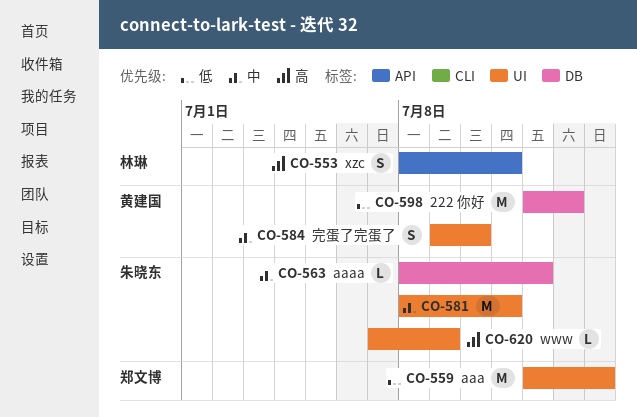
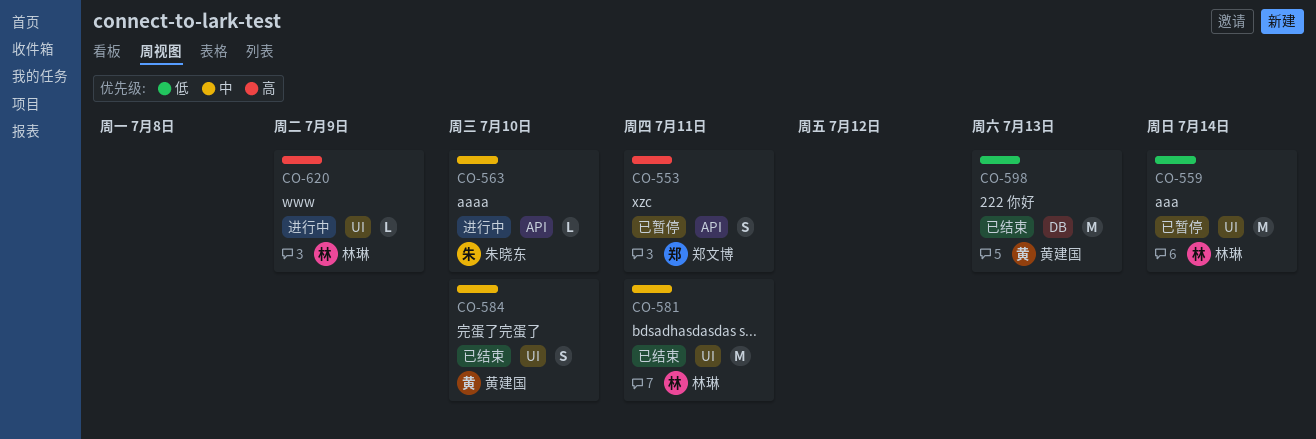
CO-553, owner: 林琳 -> 郑文博
CO-559, owner: 郑文博 -> 林琳
CO-563, label: DB -> API
CO-563, due: Jul 12 -> Jul 10
CO-581, owner: 朱晓东 -> 林琳
CO-620, owner: 朱晓东 -> 林琳

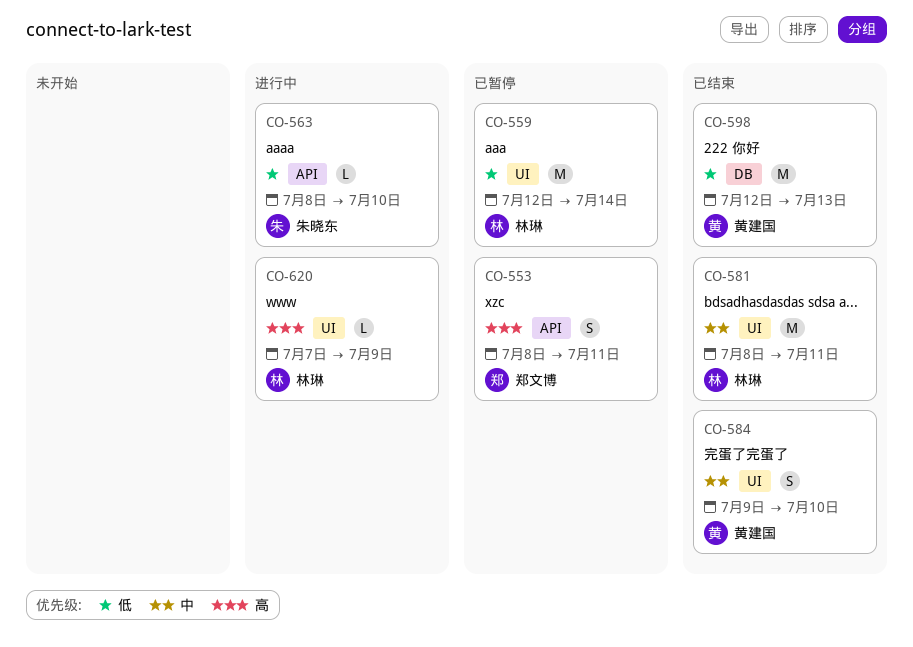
CO-563, priority: 中 -> 低

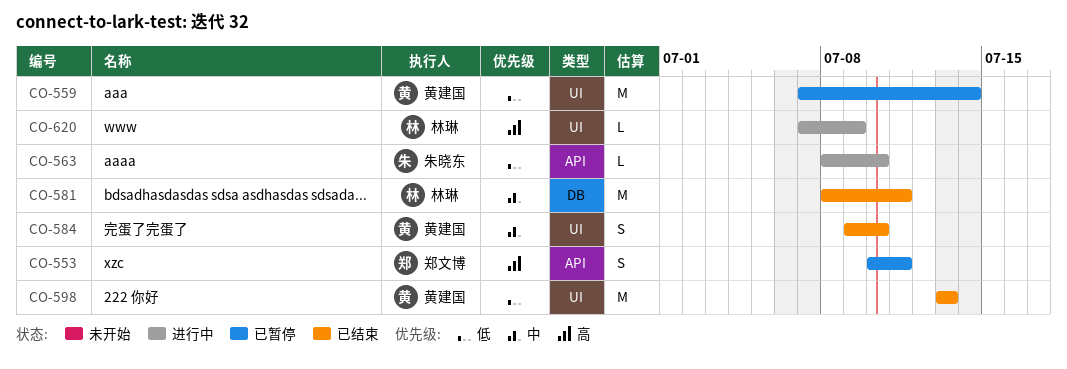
CO-553, start: Jul 8 -> Jul 10
CO-559, owner: 林琳 -> 黄建国
CO-559, start: Jul 12 -> Jul 7
CO-581, label: UI -> DB
CO-598, label: DB -> UI
CO-598, start: Jul 12 -> Jul 13

